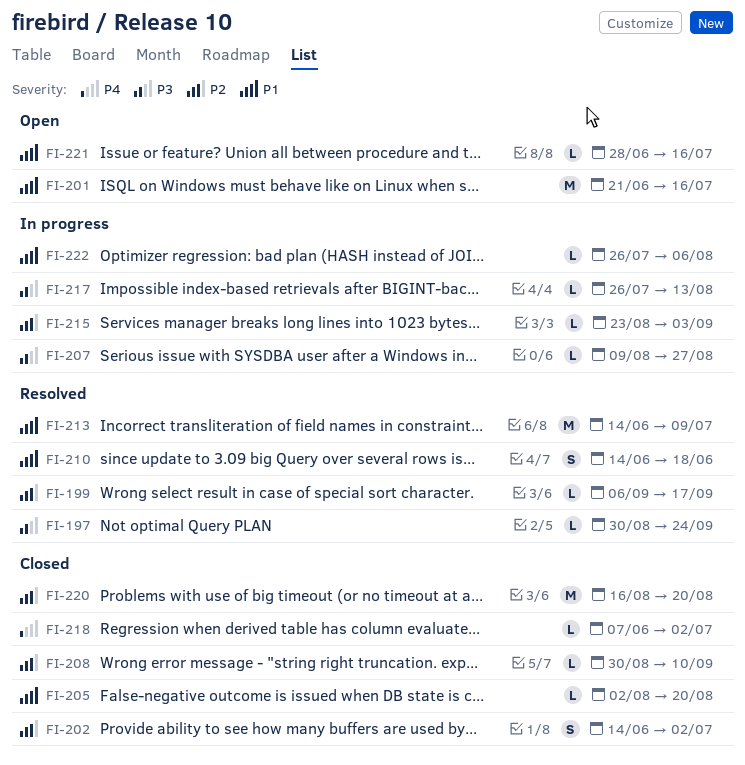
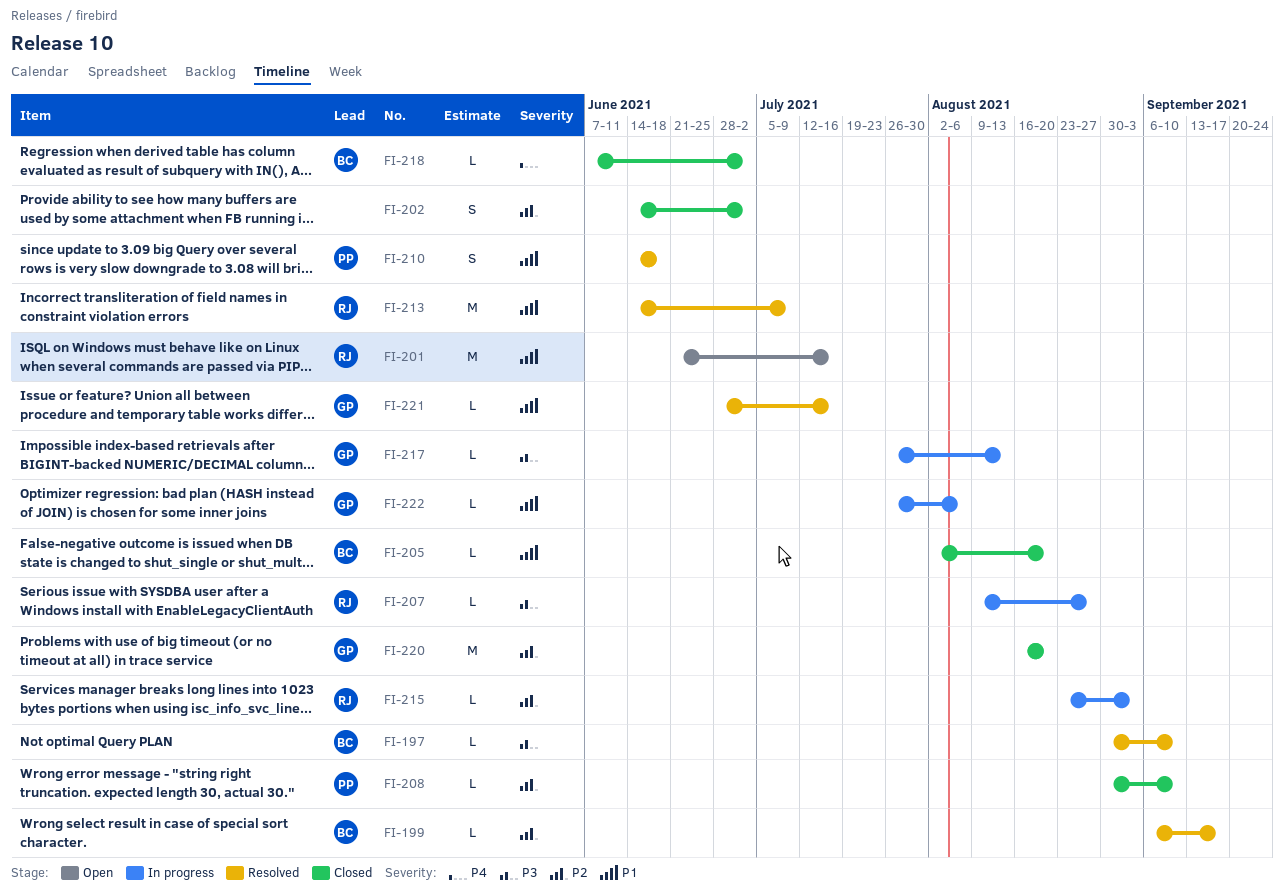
FI-197, due: Sep 24 -> Sep 10
FI-221, status: Open -> Resolved

